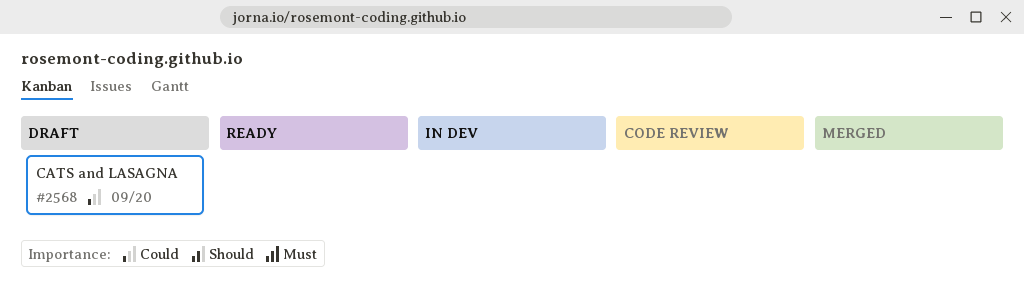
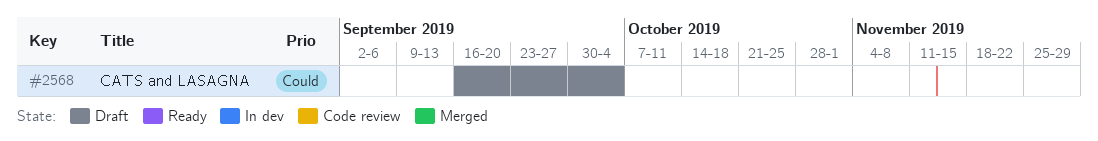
#2568, due: Sep 20 -> Oct 4

